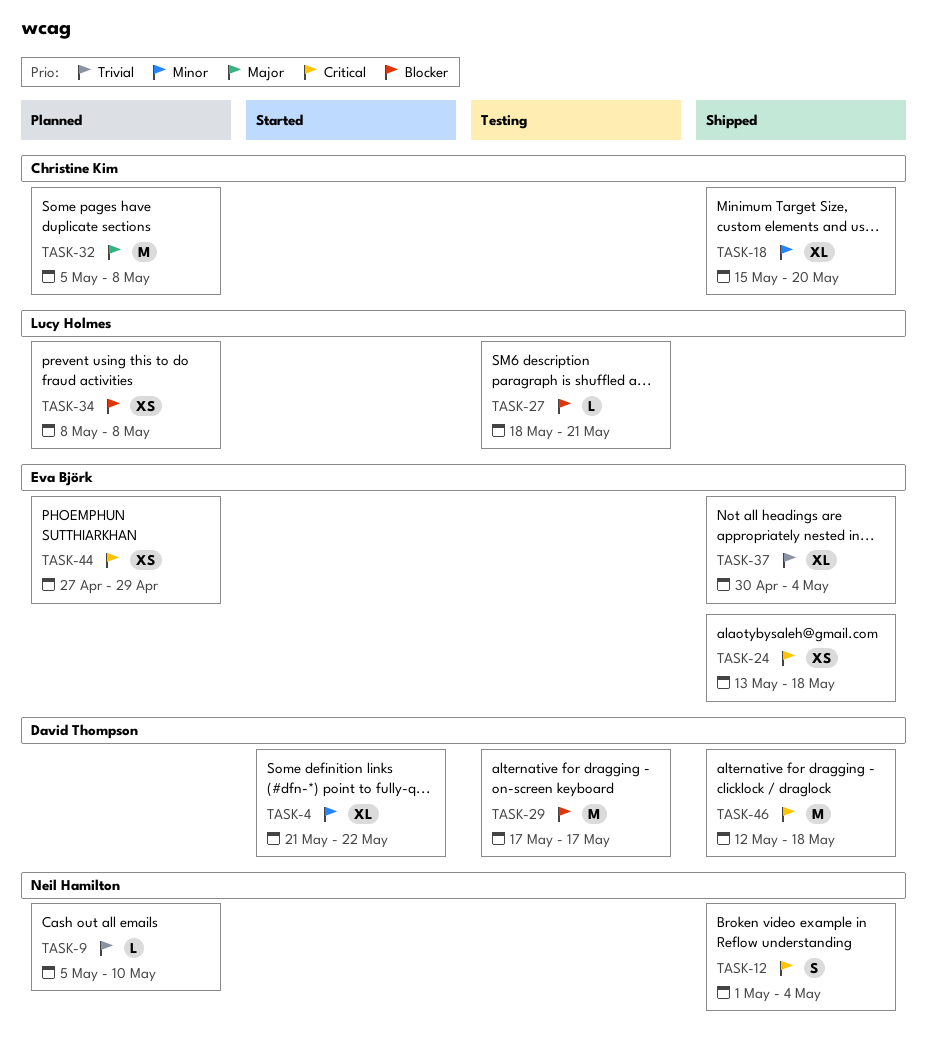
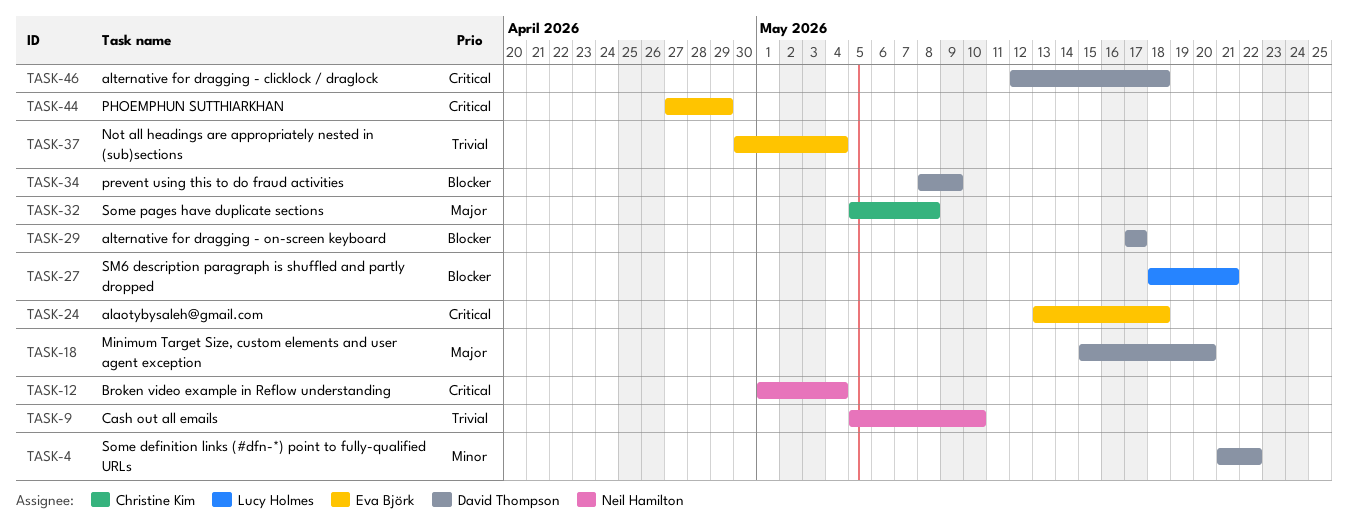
TASK-18, owner: Christine Kim -> David Thompson
TASK-18, priority: Minor -> Major
TASK-34, owner: Lucy Holmes -> David Thompson
TASK-34, due: May 8 -> May 9

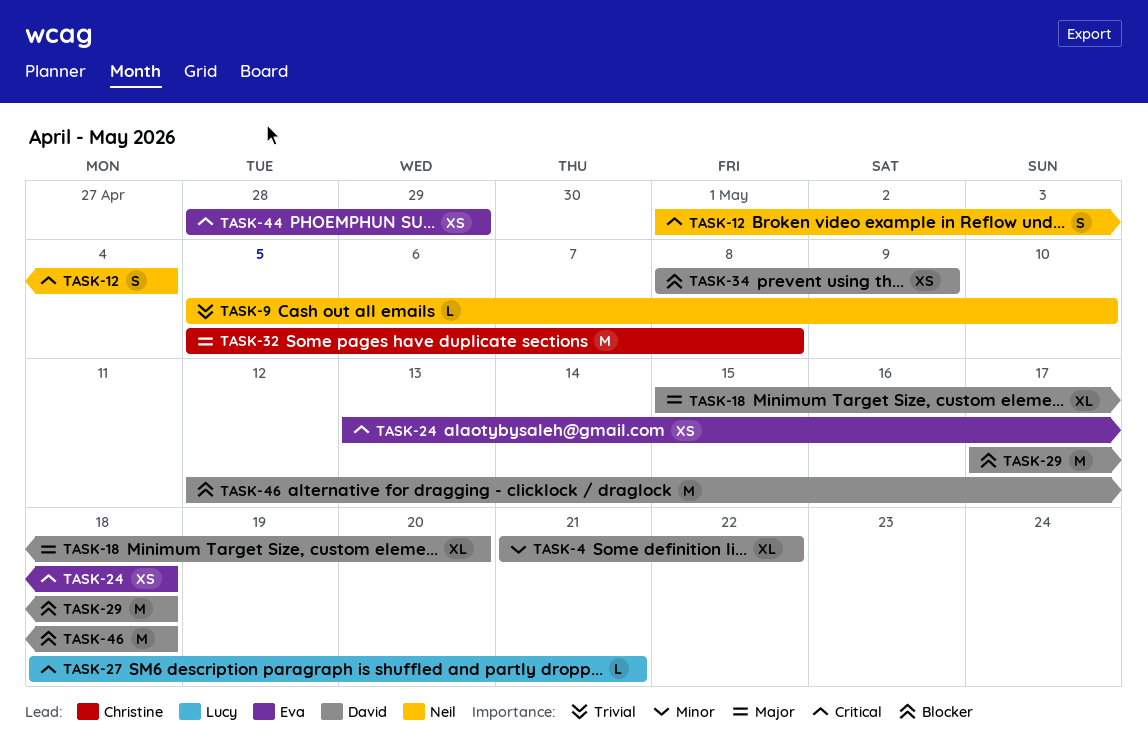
TASK-27, priority: Blocker -> Critical
TASK-29, due: May 17 -> May 18
TASK-37: present -> none
TASK-44, start: Apr 27 -> Apr 28
TASK-46, priority: Critical -> Blocker

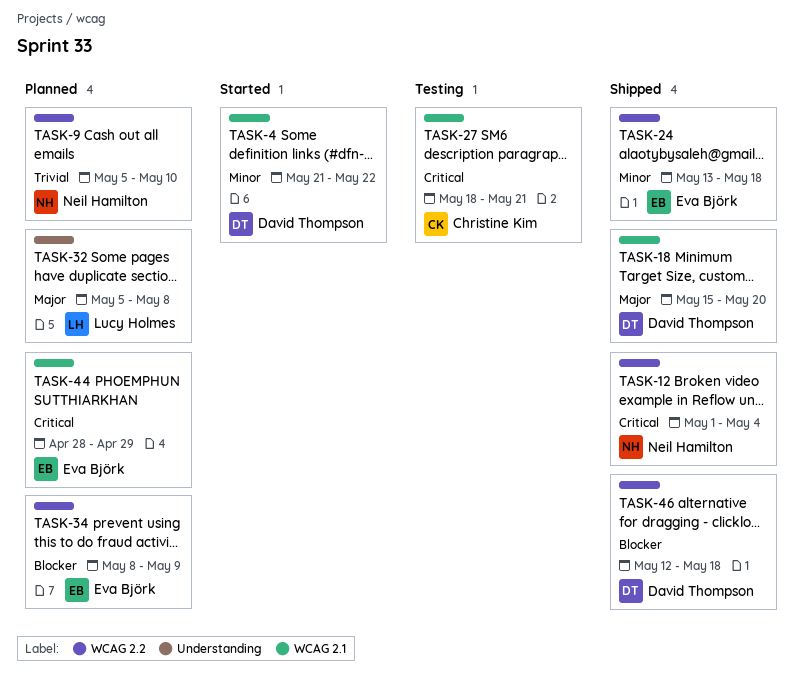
TASK-24, priority: Critical -> Minor
TASK-27, owner: Lucy Holmes -> Christine Kim
TASK-29: present -> none
TASK-32, owner: Christine Kim -> Lucy Holmes
TASK-34, owner: David Thompson -> Eva Björk

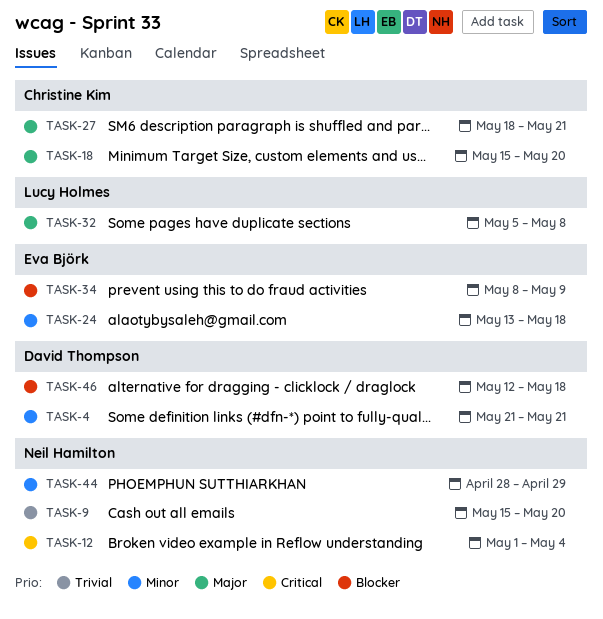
TASK-4, due: May 22 -> May 21
TASK-9, start: May 5 -> May 15
TASK-9, due: May 10 -> May 20
TASK-18, owner: David Thompson -> Christine Kim
TASK-27, priority: Critical -> Major
TASK-44, owner: Eva Björk -> Neil Hamilton
TASK-44, priority: Critical -> Minor

